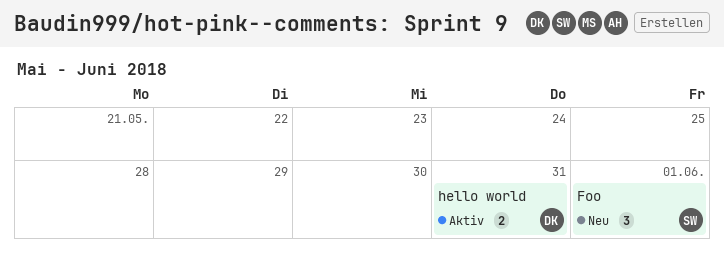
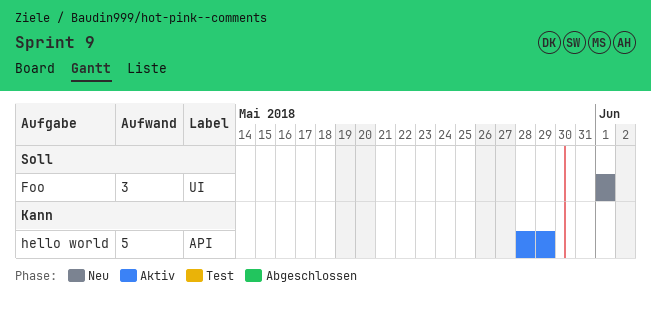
hello world, estimate: 2 -> 5
hello world, due: May 31 -> May 29

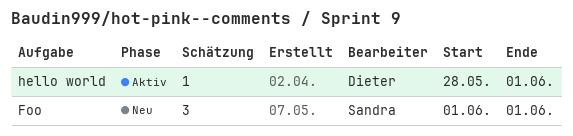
hello world, estimate: 5 -> 1
hello world, due: May 29 -> Jun 1

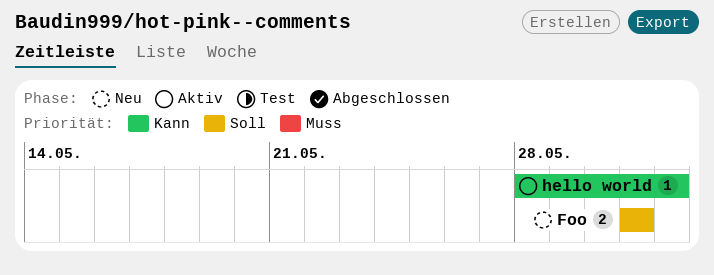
Foo, estimate: 3 -> 2
Foo, start: Jun 1 -> May 31
Foo, due: Jun 1 -> May 31

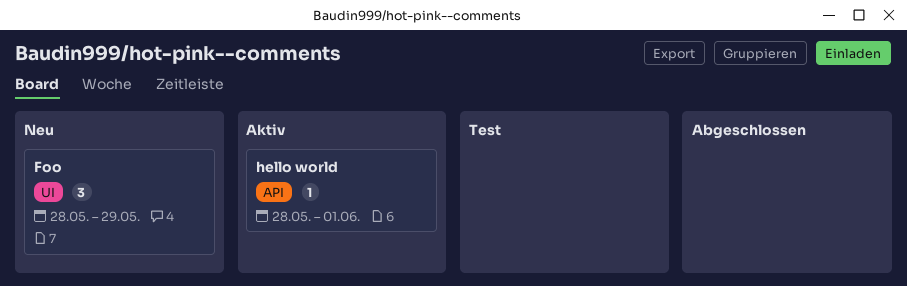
Foo, estimate: 2 -> 3
Foo, start: May 31 -> May 28
Foo, due: May 31 -> May 29

